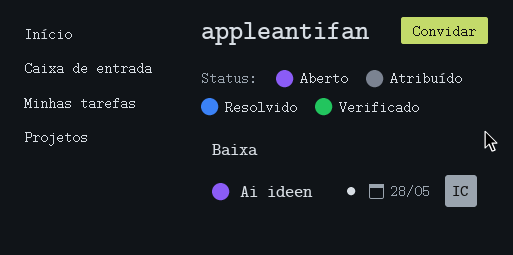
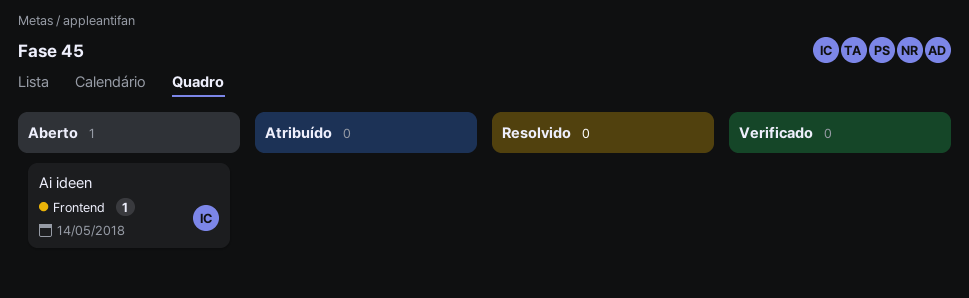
Ai ideen, due: May 28 -> May 14

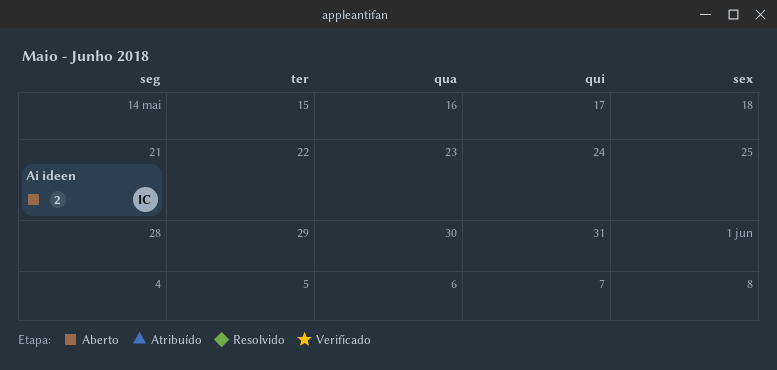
Ai ideen, estimate: 1 -> 2
Ai ideen, due: May 14 -> May 21

